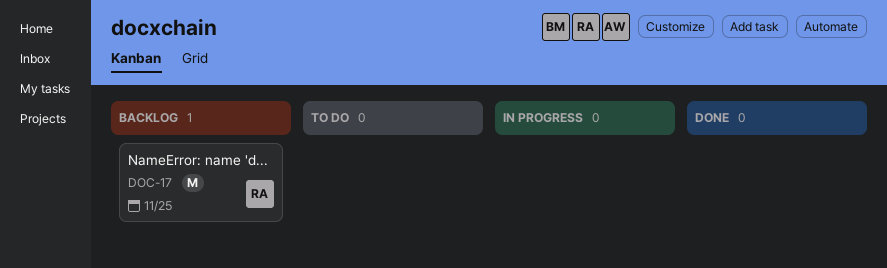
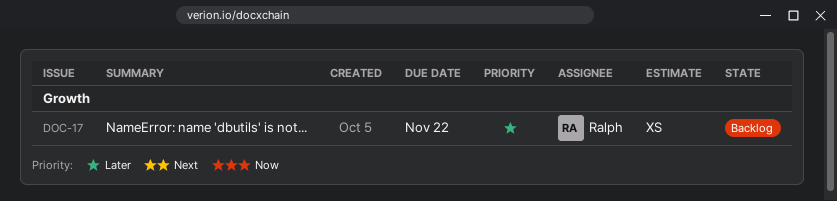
DOC-17, estimate: M -> XS
DOC-17, due: Nov 25 -> Nov 22

